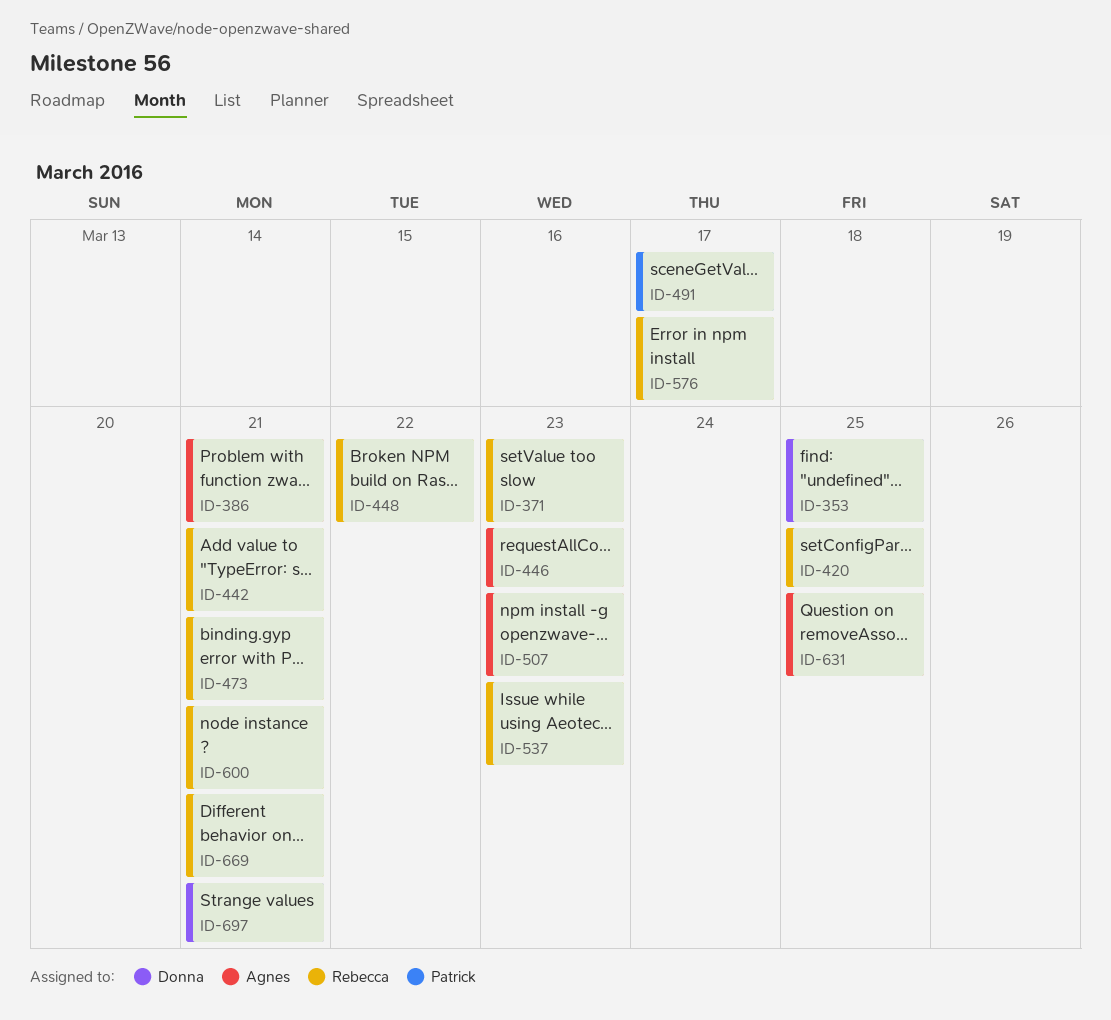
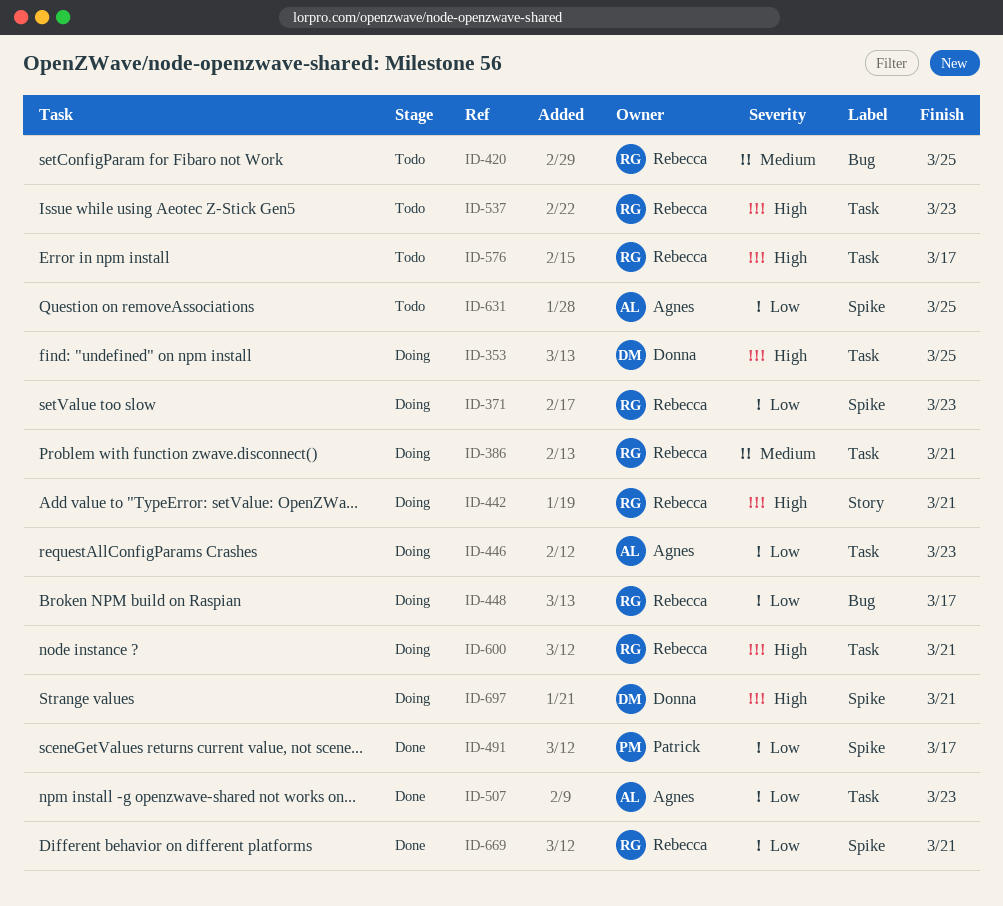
ID-386, owner: Agnes -> Rebecca
ID-448, due: Mar 22 -> Mar 17
ID-473: present -> none

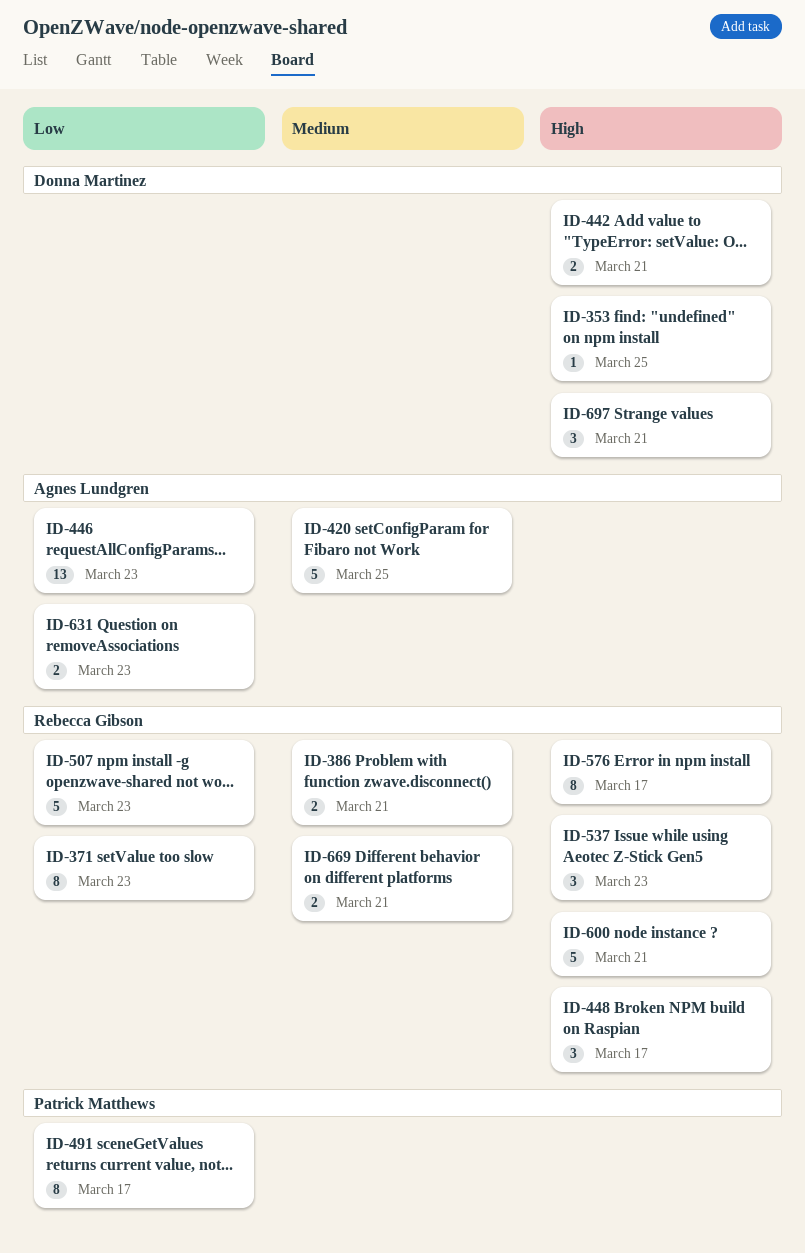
ID-420, owner: Rebecca Gibson -> Agnes Lundgren
ID-442, owner: Rebecca Gibson -> Donna Martinez
ID-448, priority: Low -> High
ID-507, owner: Agnes Lundgren -> Rebecca Gibson
ID-631, due: Mar 25 -> Mar 23
ID-669, priority: Low -> Medium

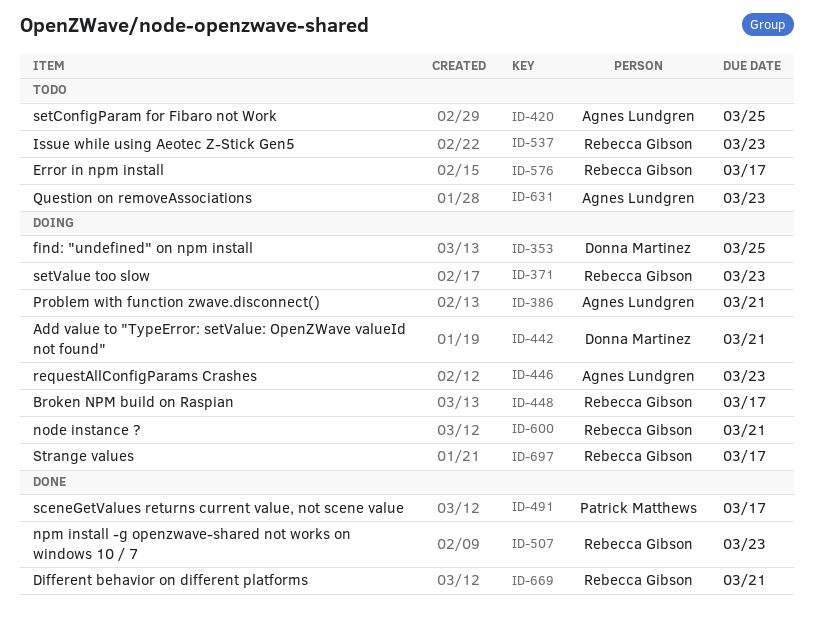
ID-386, owner: Rebecca Gibson -> Agnes Lundgren
ID-697, owner: Donna Martinez -> Rebecca Gibson
ID-697, due: Mar 21 -> Mar 17

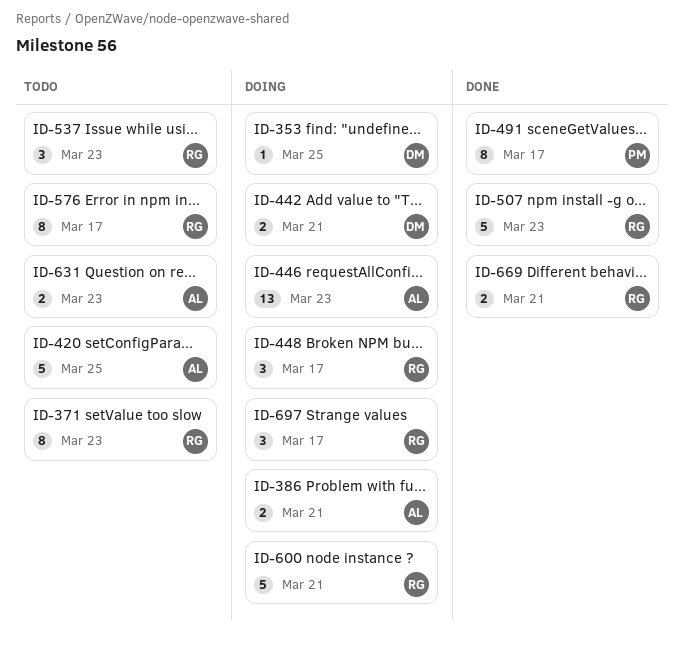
ID-371, status: Doing -> Todo

